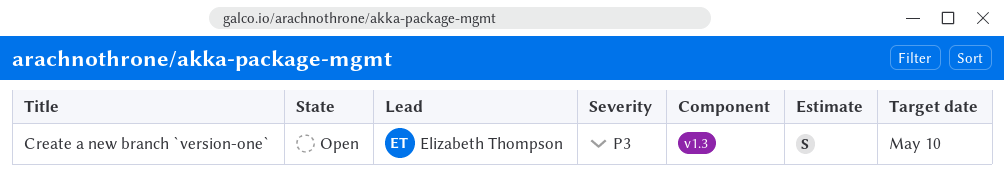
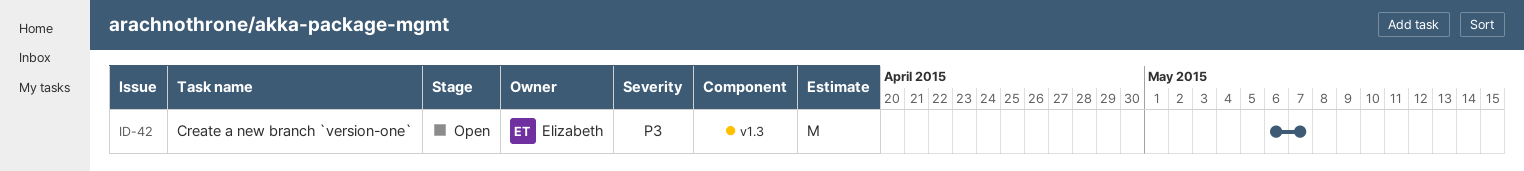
Create a new branch `version-one`, estimate: S -> M
Create a new branch `version-one`, due: May 10 -> May 7

